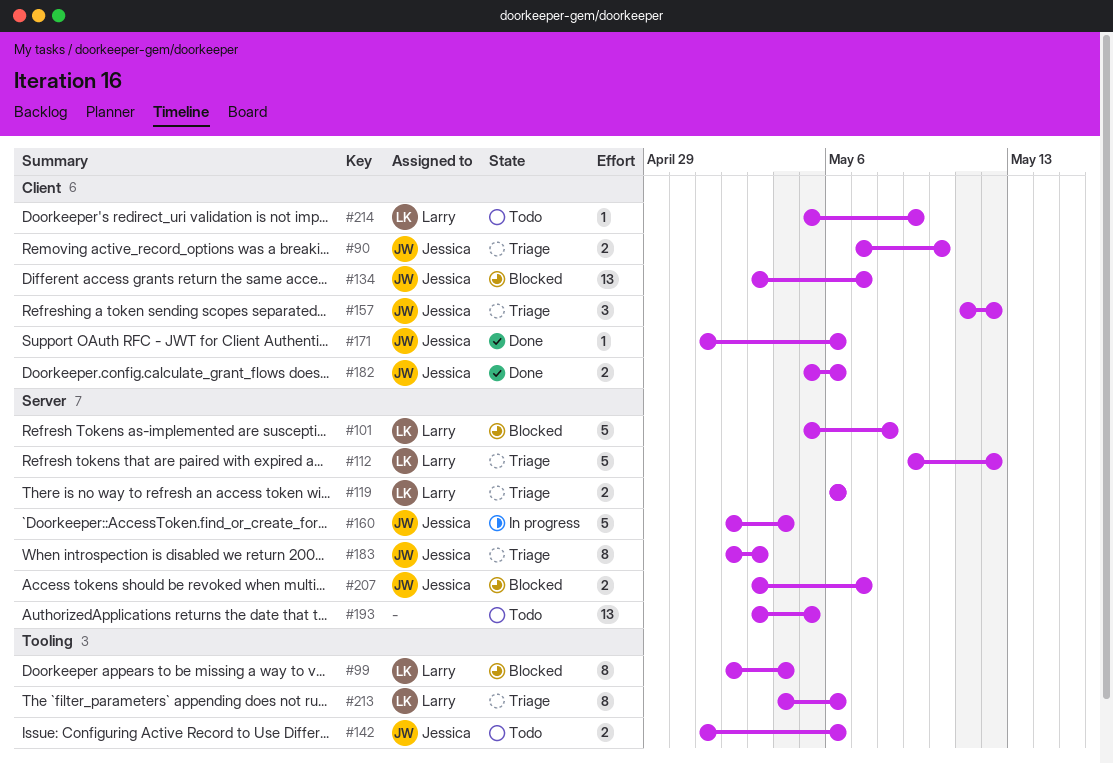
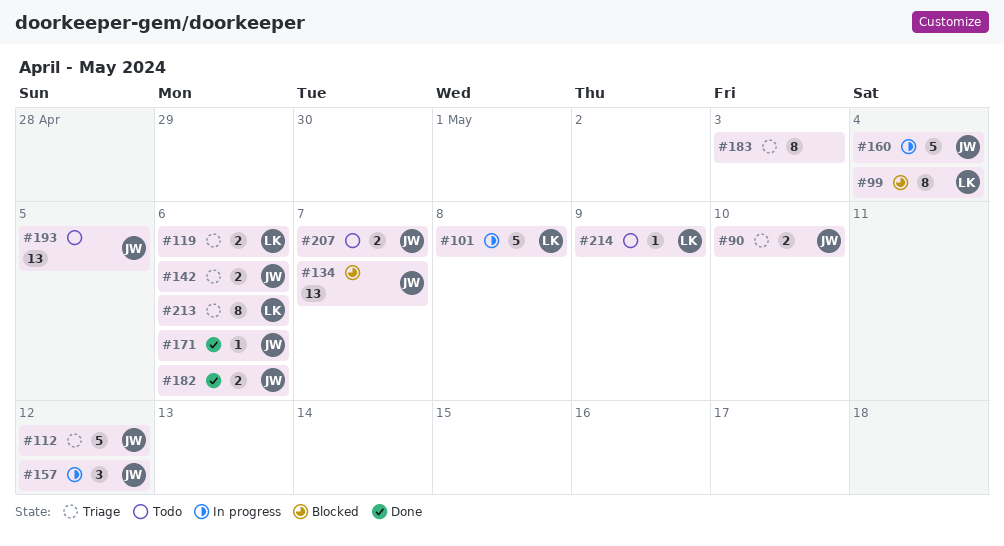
#101, status: Blocked -> In progress
#112, owner: Larry -> Jessica
#142, status: Todo -> Triage
#157, status: Triage -> In progress
#183, owner: Jessica -> none
#193, owner: none -> Jessica
#207, status: Blocked -> Todo

